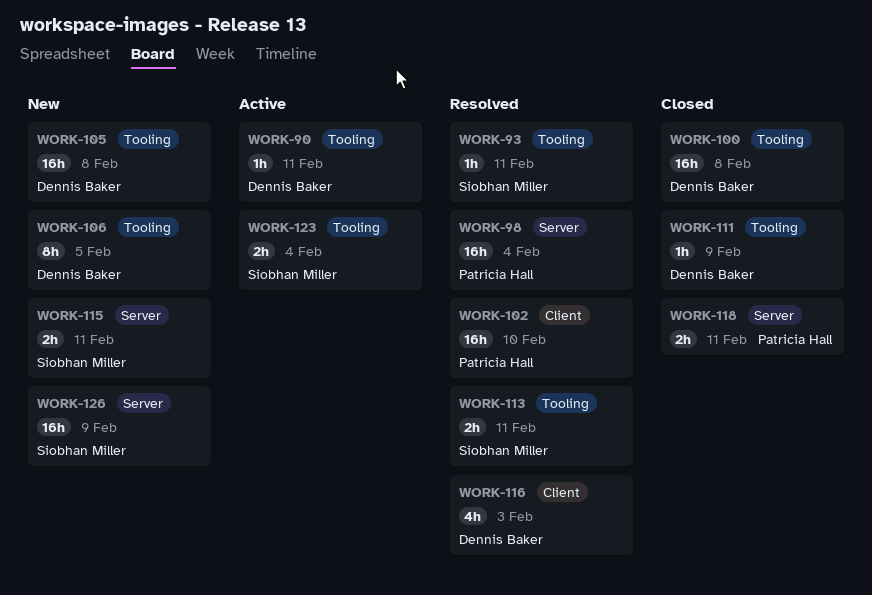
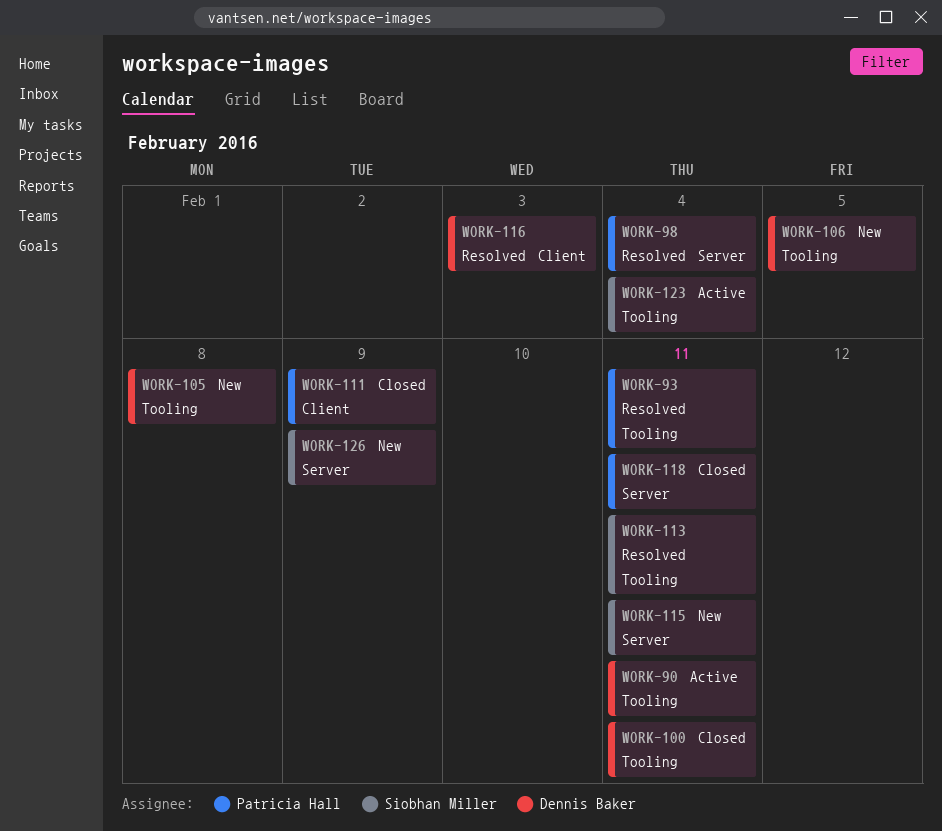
WORK-93, owner: Siobhan Miller -> Patricia Hall
WORK-100, due: Feb 8 -> Feb 11
WORK-102: present -> none
WORK-111, owner: Dennis Baker -> Patricia Hall
WORK-111, label: Tooling -> Client

